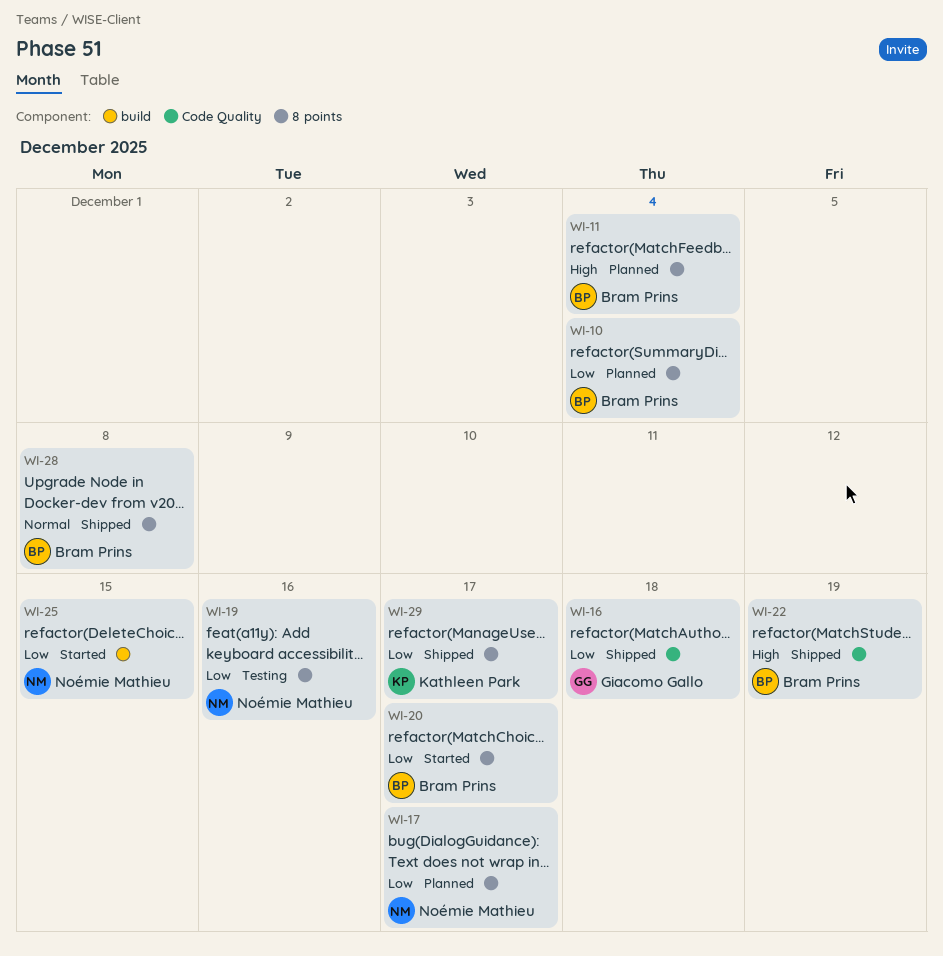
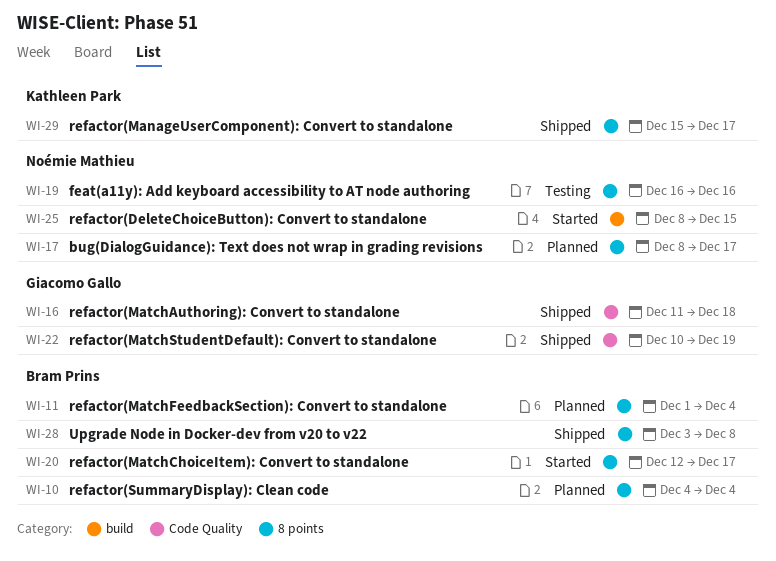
WI-22, owner: Bram Prins -> Giacomo Gallo

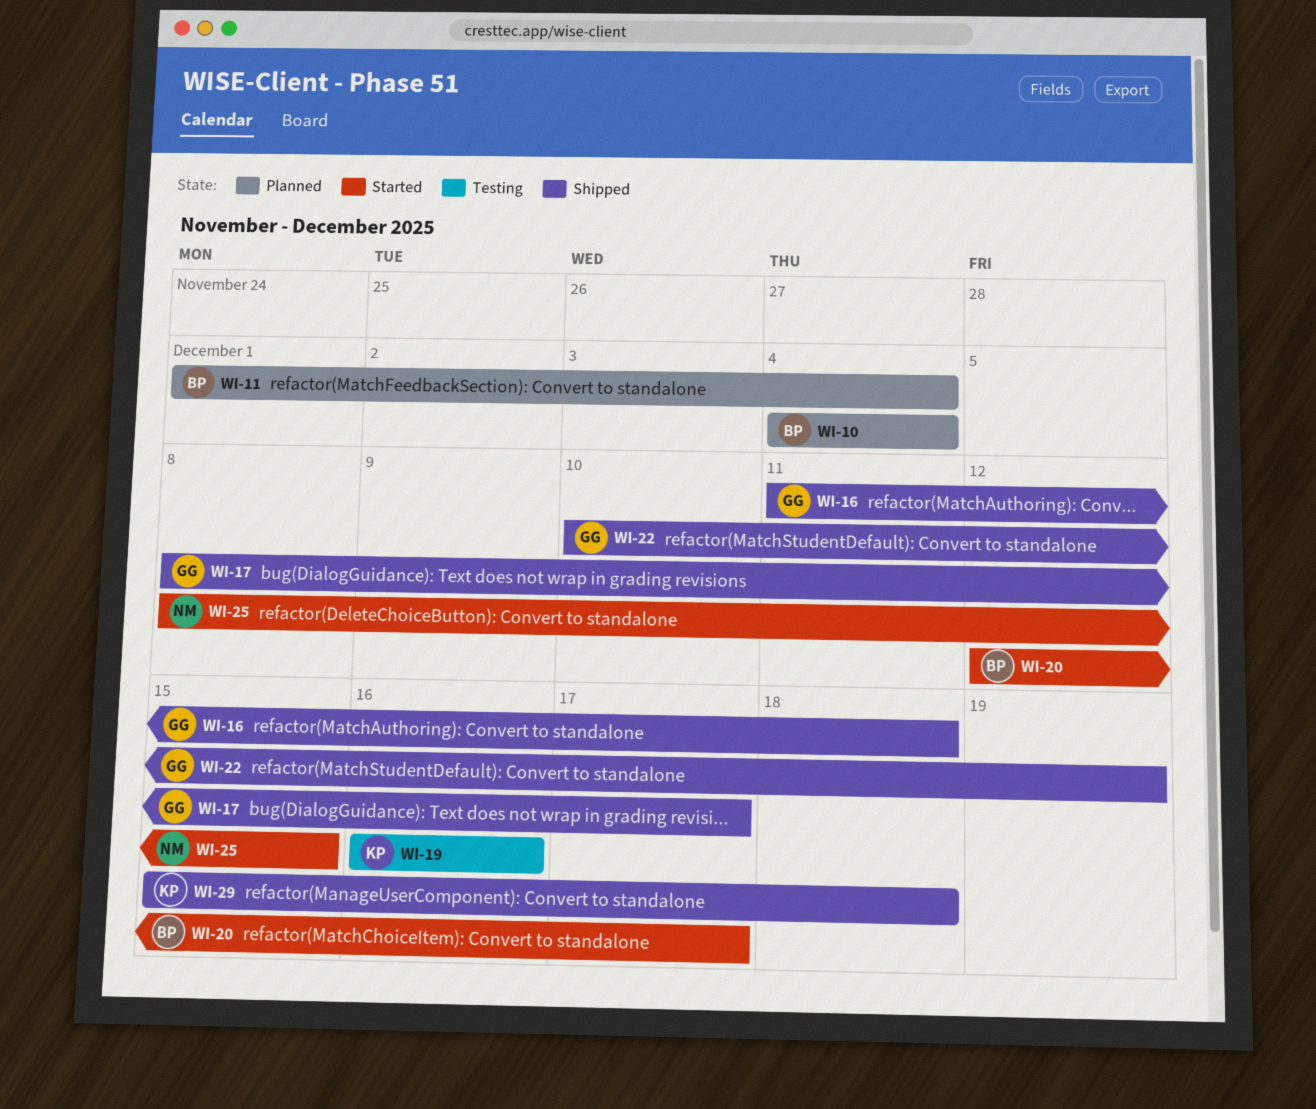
WI-17, status: Planned -> Shipped
WI-17, owner: Noémie Mathieu -> Giacomo Gallo
WI-19, owner: Noémie Mathieu -> Kathleen Park
WI-28: present -> none
WI-29, due: Dec 17 -> Dec 18

